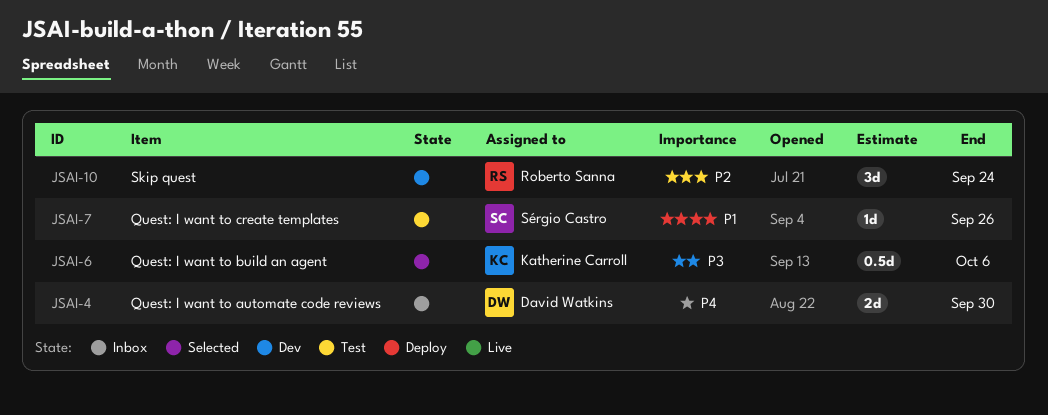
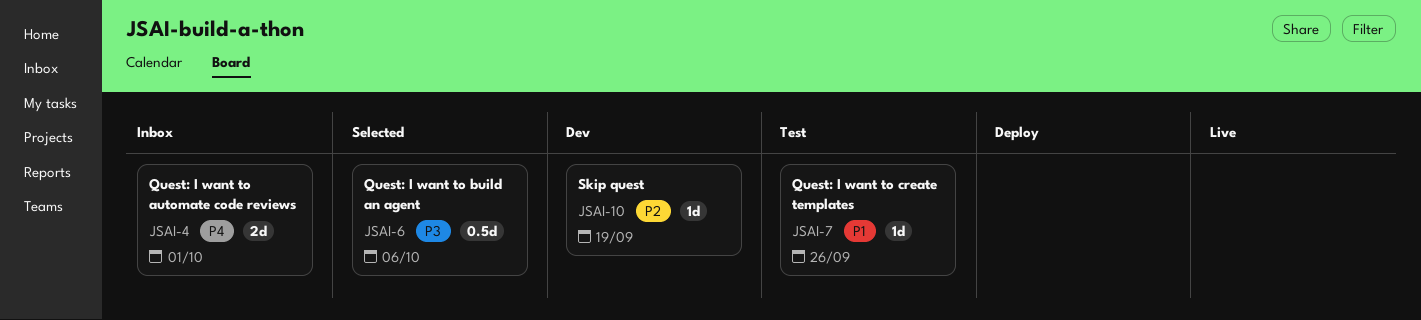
JSAI-4, due: Sep 30 -> Oct 1
JSAI-10, estimate: 3d -> 1d
JSAI-10, due: Sep 24 -> Sep 19

